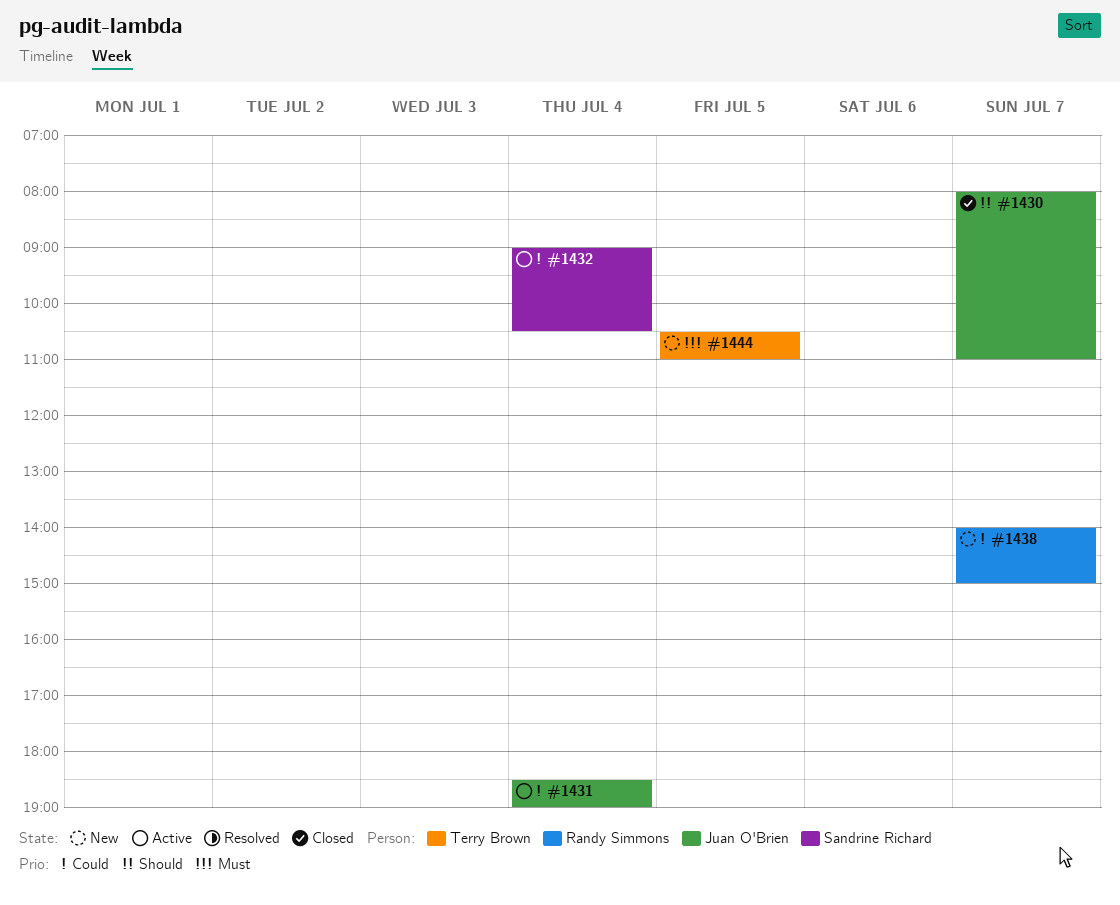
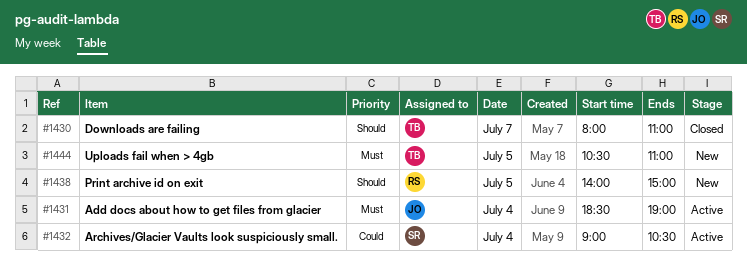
#1430, owner: Juan O'Brien -> Terry Brown
#1431, priority: Could -> Must
#1438, priority: Could -> Should
#1438, day: Jul 7 -> Jul 5

